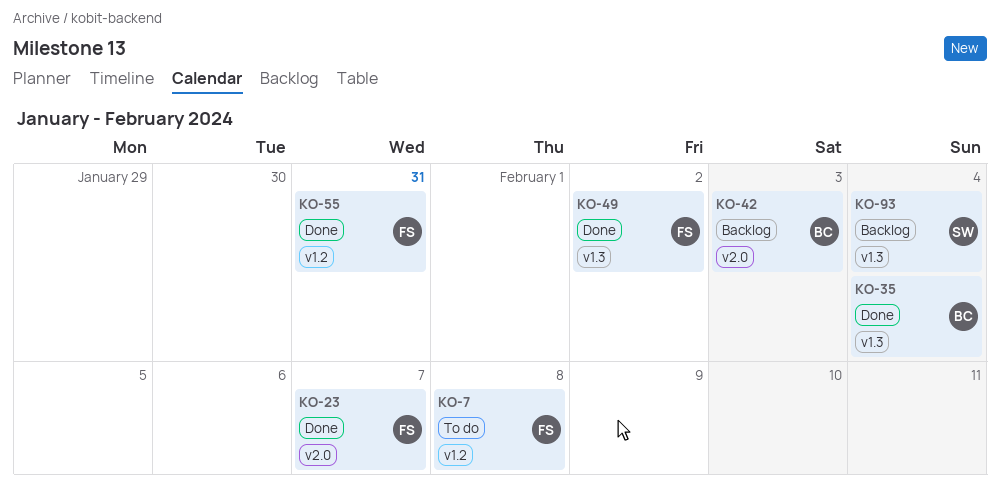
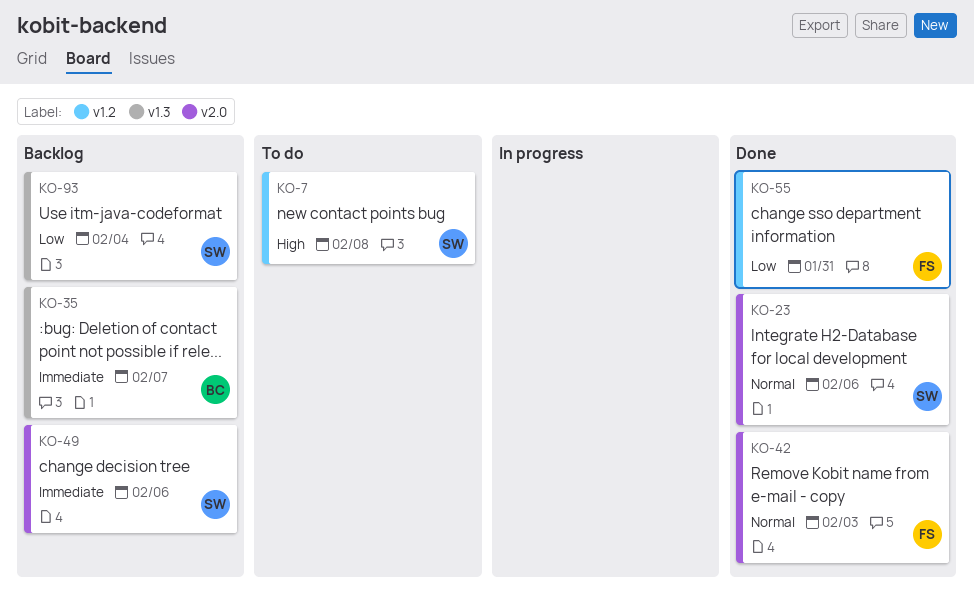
KO-7, owner: FS -> SW
KO-23, owner: FS -> SW
KO-23, due: Feb 7 -> Feb 6
KO-35, status: Done -> Backlog
KO-35, due: Feb 4 -> Feb 7
KO-42, status: Backlog -> Done
KO-42, owner: BC -> FS
KO-49, status: Done -> Backlog
KO-49, owner: FS -> SW
KO-49, label: v1.3 -> v2.0
KO-49, due: Feb 2 -> Feb 6

